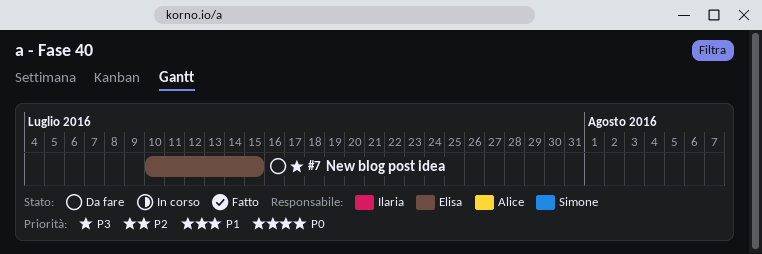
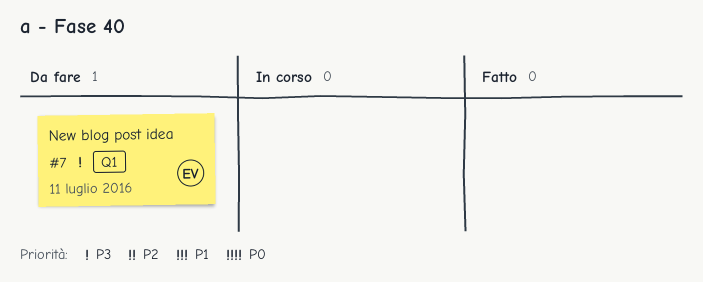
#7, due: Jul 15 -> Jul 11

